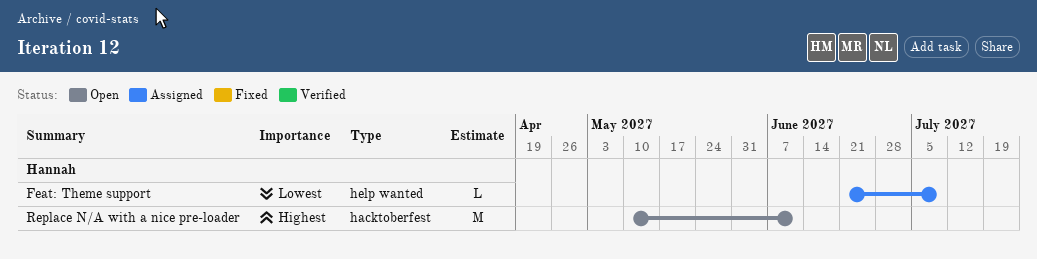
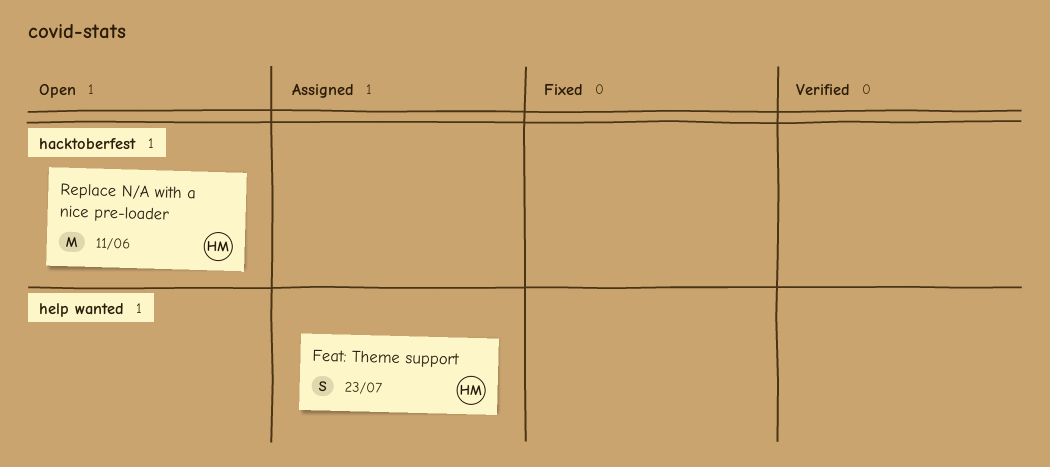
Feat: Theme support, estimate: L -> S
Feat: Theme support, due: Jul 9 -> Jul 23

